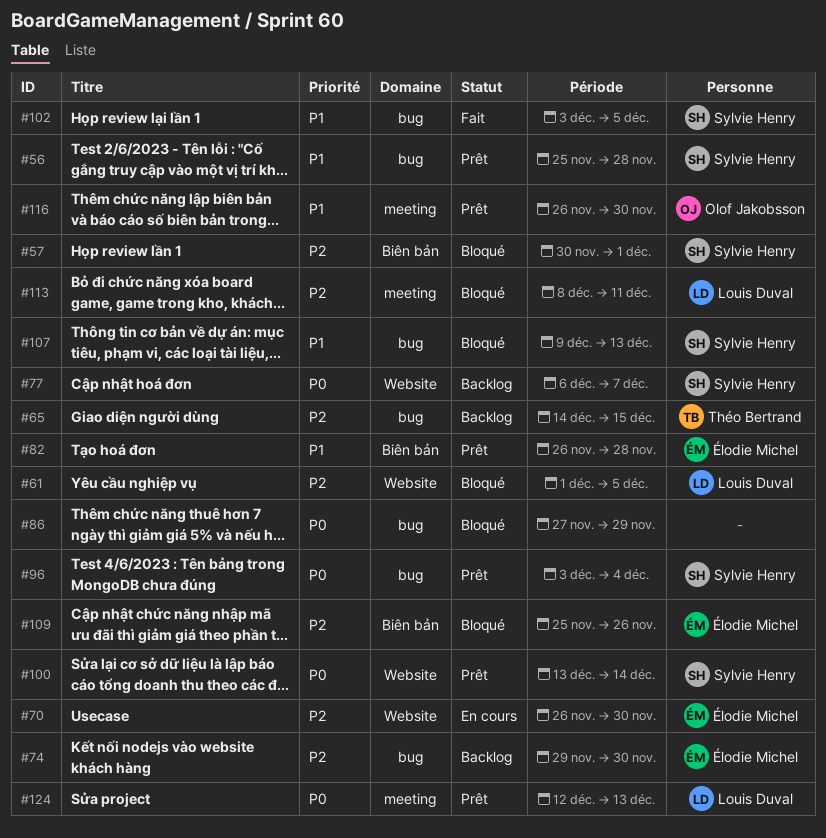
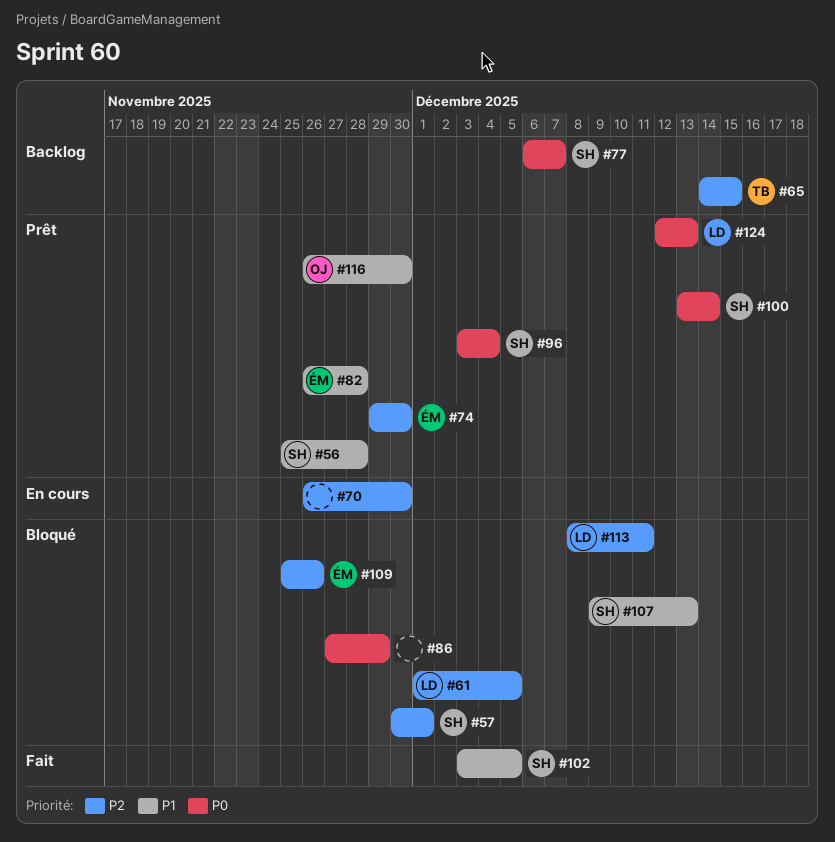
#70, owner: Élodie Michel -> none
#74, status: Backlog -> Prêt

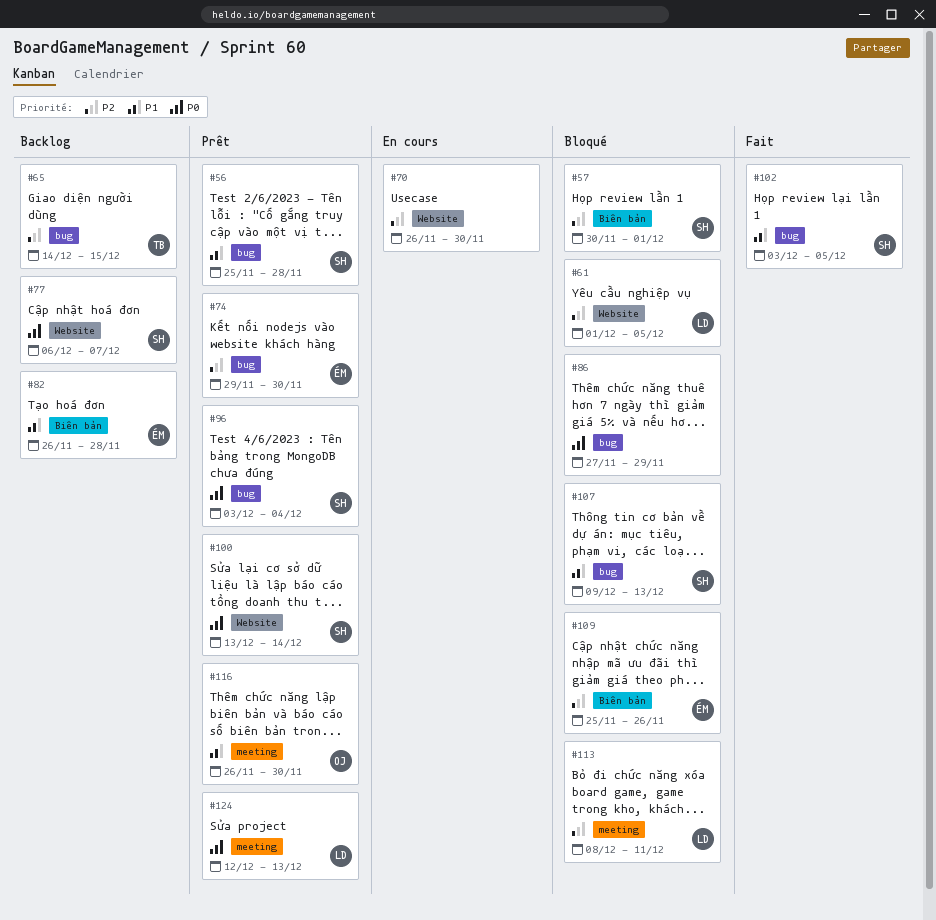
#82, status: Prêt -> Backlog

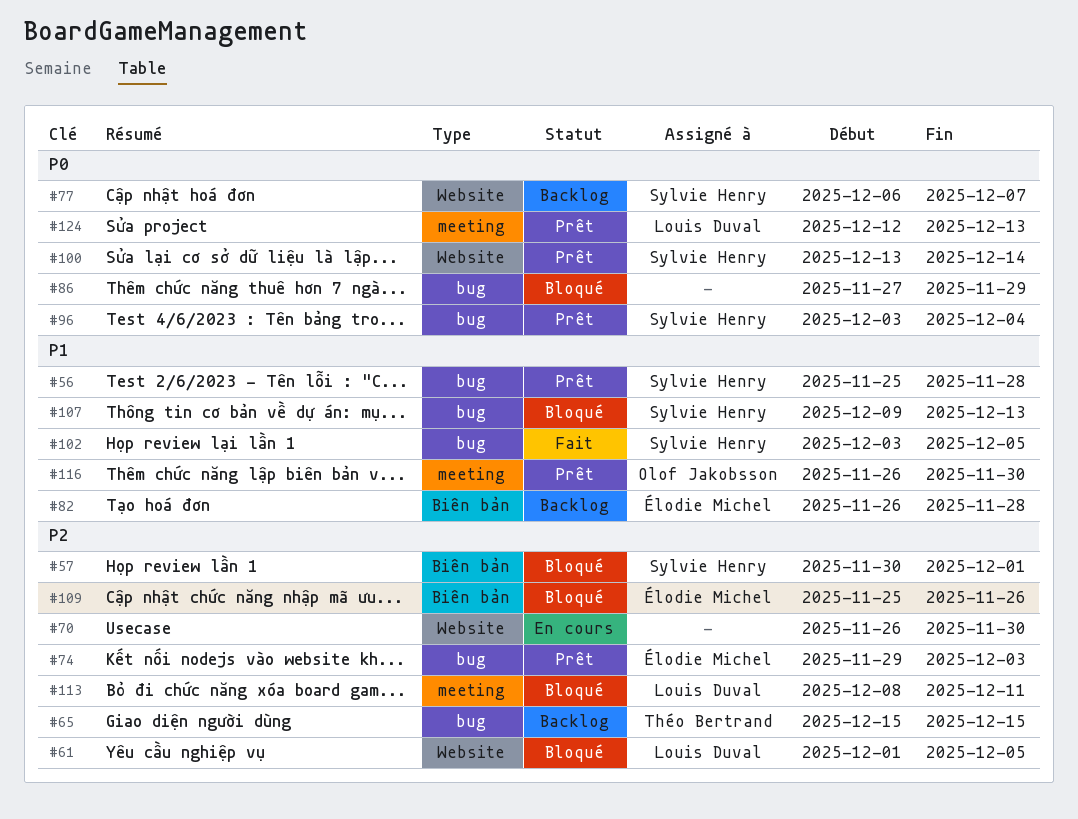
#65, start: Dec 14 -> Dec 15
#74, due: Nov 30 -> Dec 3

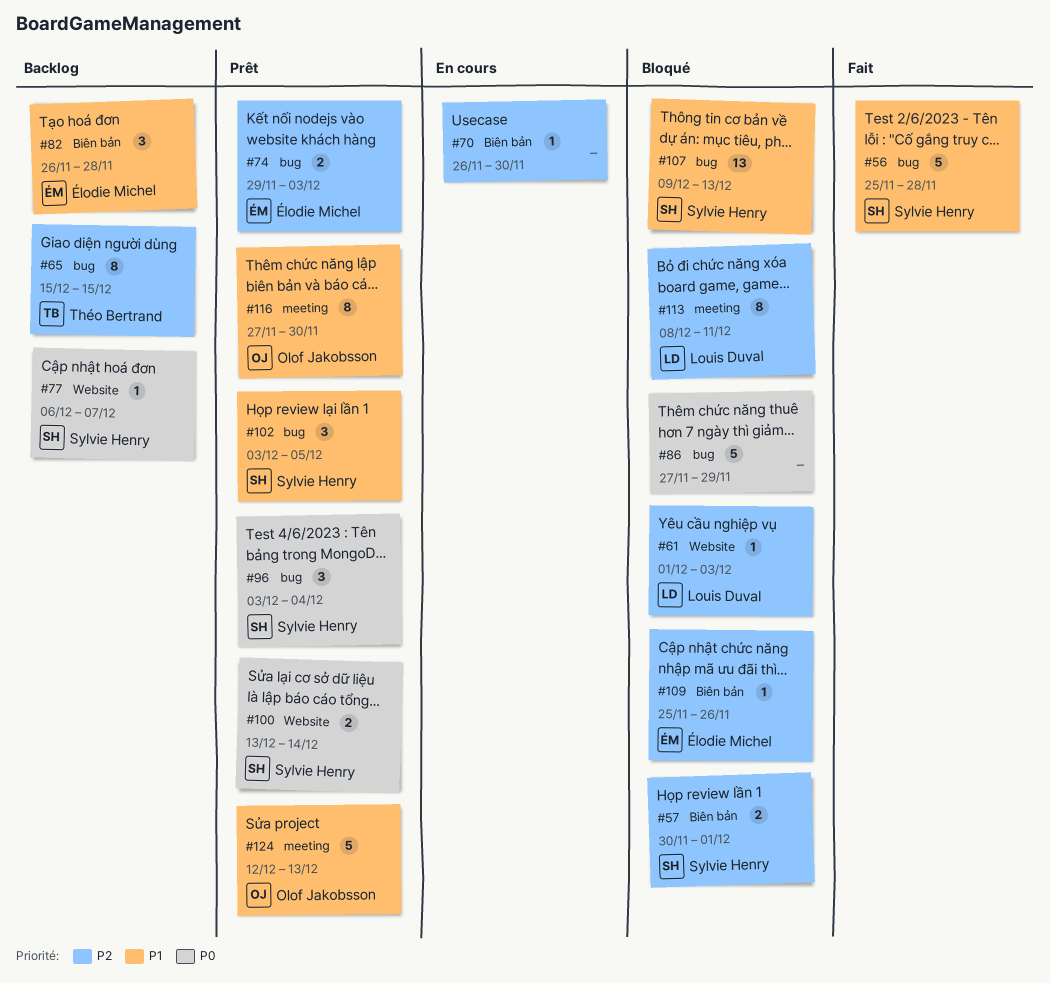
#56, status: Prêt -> Fait
#61, due: Dec 5 -> Dec 3
#70, label: Website -> Biên bản
#102, status: Fait -> Prêt
#116, start: Nov 26 -> Nov 27
#124, owner: Louis Duval -> Olof Jakobsson
#124, priority: P0 -> P1

